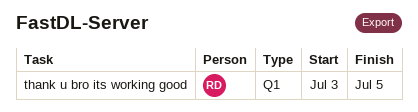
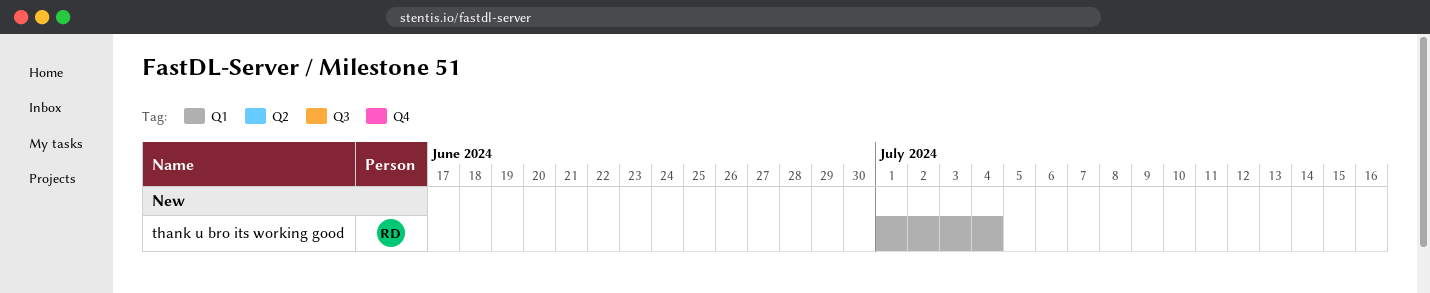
thank u bro its working good, start: Jul 3 -> Jul 1
thank u bro its working good, due: Jul 5 -> Jul 4

